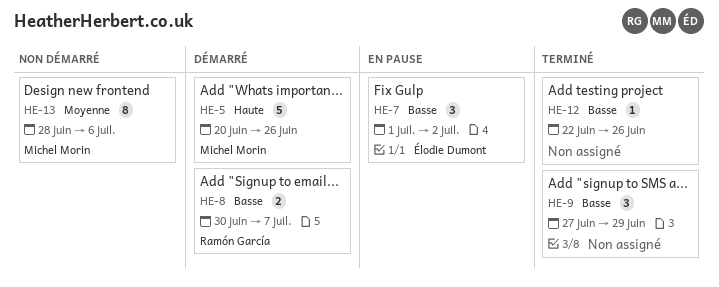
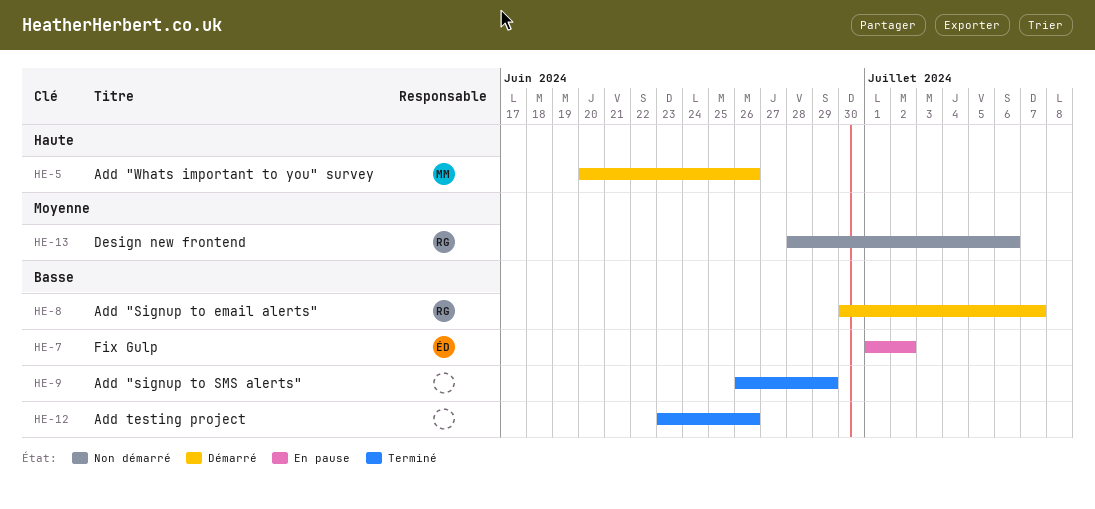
HE-9, start: Jun 27 -> Jun 26
HE-12, start: Jun 22 -> Jun 23
HE-13, owner: Michel Morin -> Ramón García

